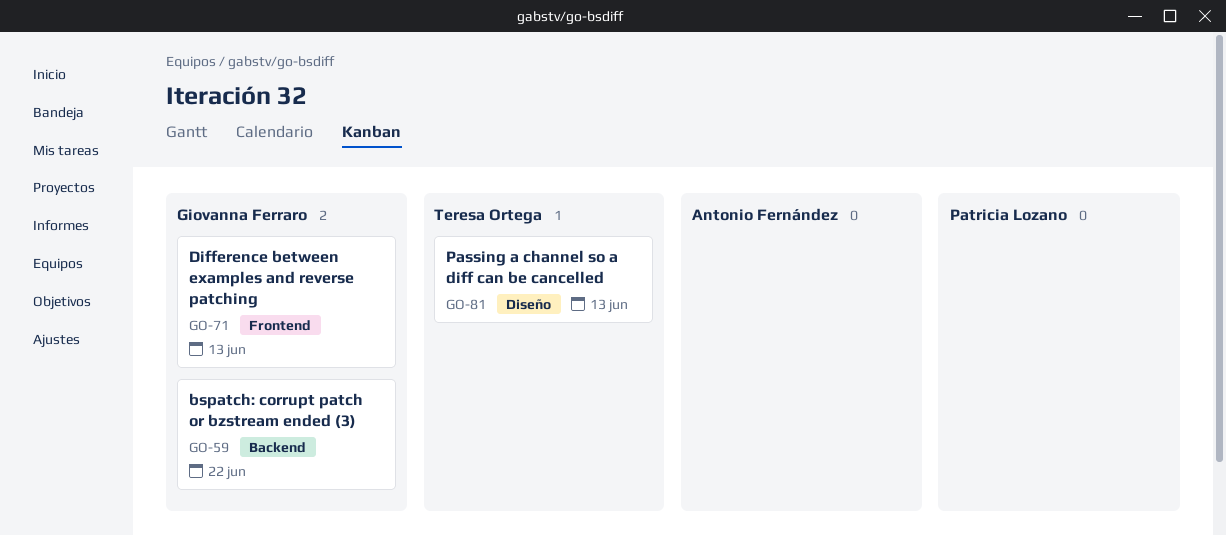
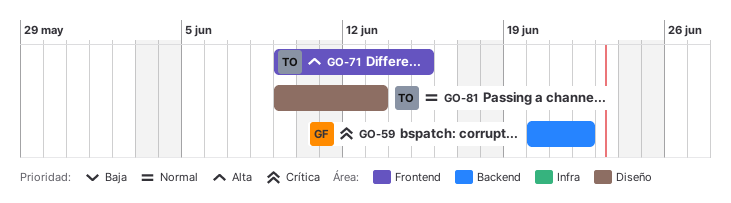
GO-71, owner: Giovanna Ferraro -> Teresa Ortega
GO-71, due: Jun 13 -> Jun 15

